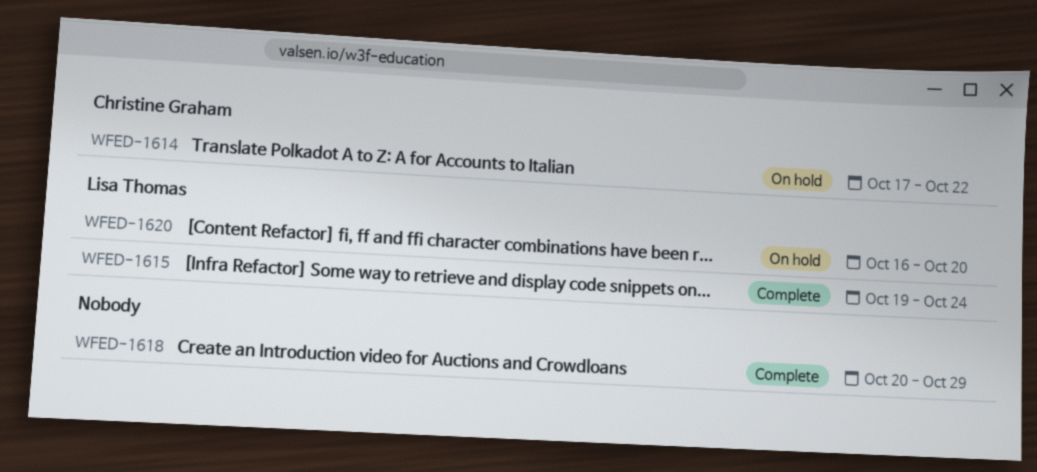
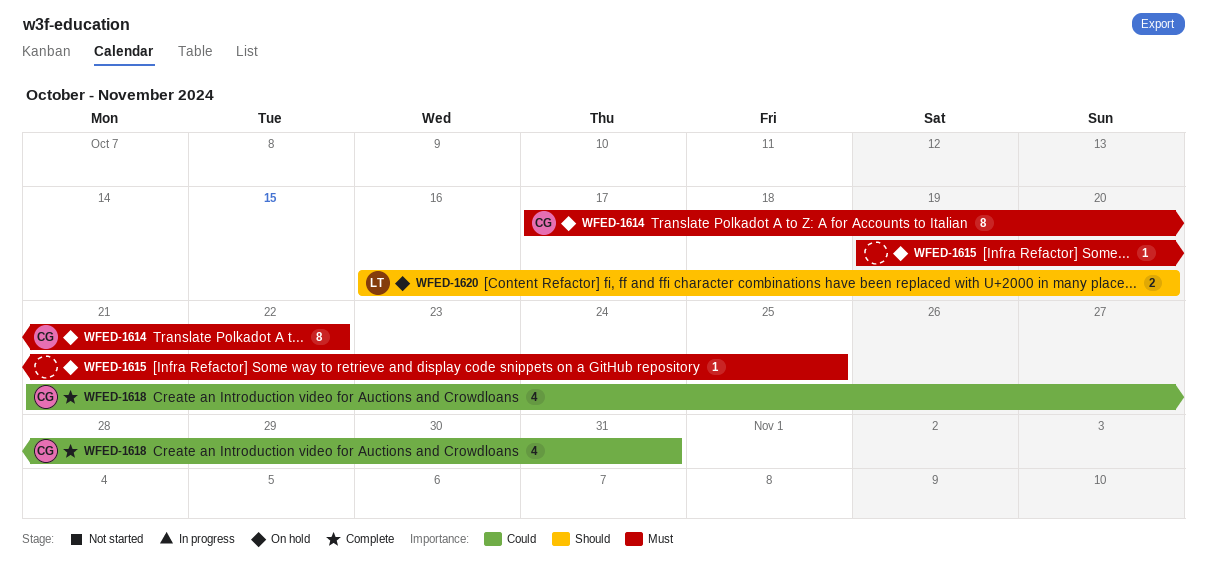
WFED-1615, status: Complete -> On hold
WFED-1615, owner: Lisa Thomas -> none
WFED-1615, due: Oct 24 -> Oct 25
WFED-1618, owner: none -> Christine Graham
WFED-1618, start: Oct 20 -> Oct 21
WFED-1618, due: Oct 29 -> Oct 31

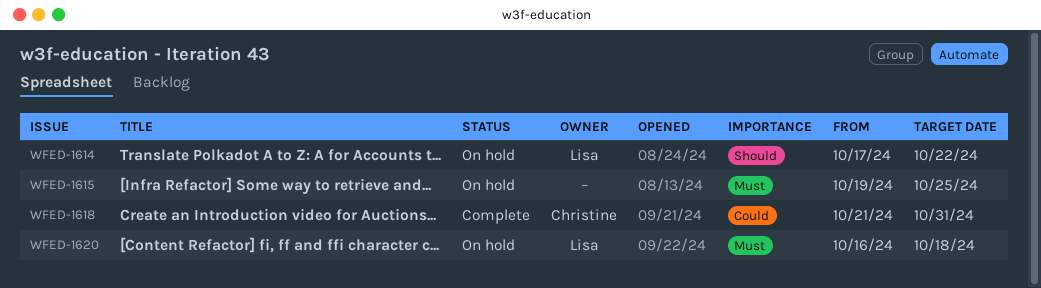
WFED-1614, owner: Christine -> Lisa
WFED-1614, priority: Must -> Should
WFED-1620, priority: Should -> Must
WFED-1620, due: Oct 20 -> Oct 18

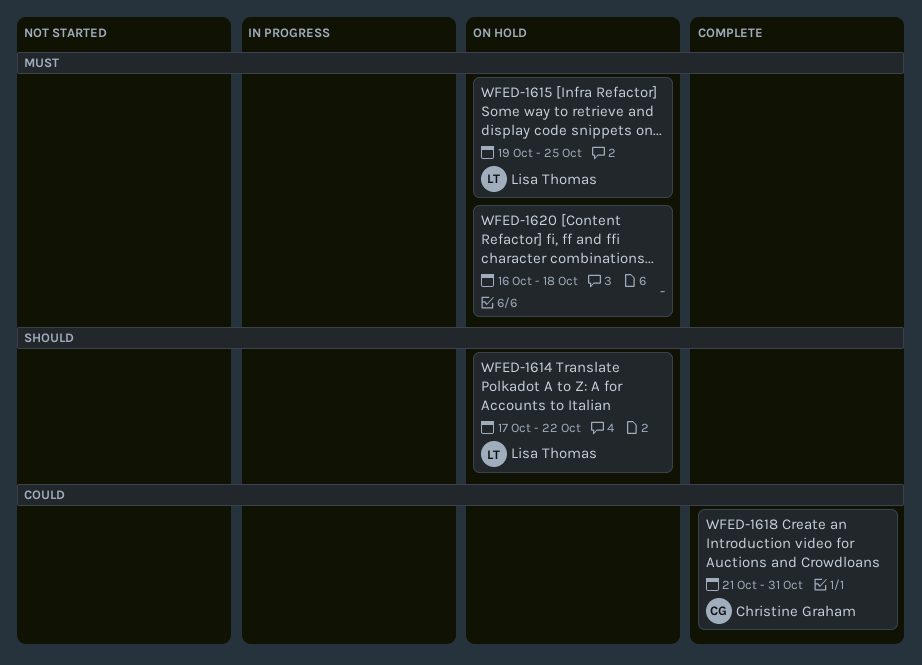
WFED-1615, owner: none -> Lisa Thomas
WFED-1620, owner: Lisa Thomas -> none

